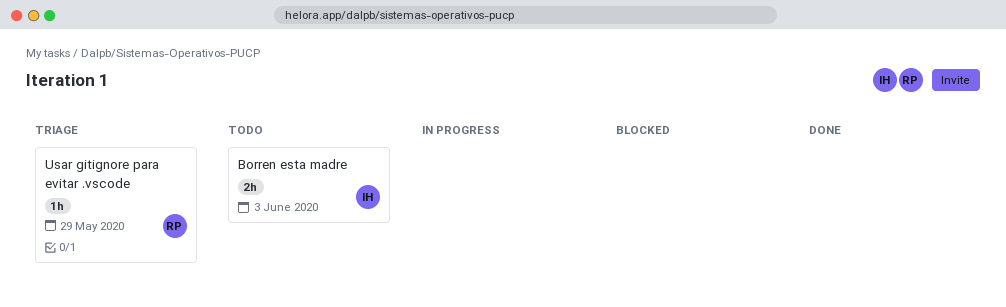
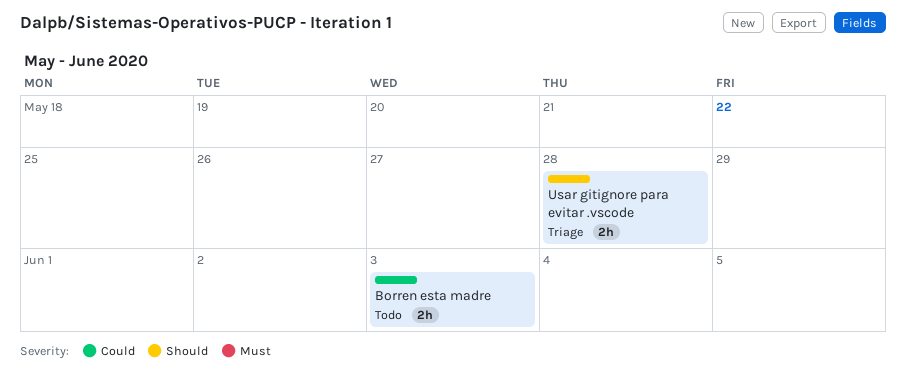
Usar gitignore para evitar .vscode, estimate: 1h -> 2h
Usar gitignore para evitar .vscode, due: May 29 -> May 28

